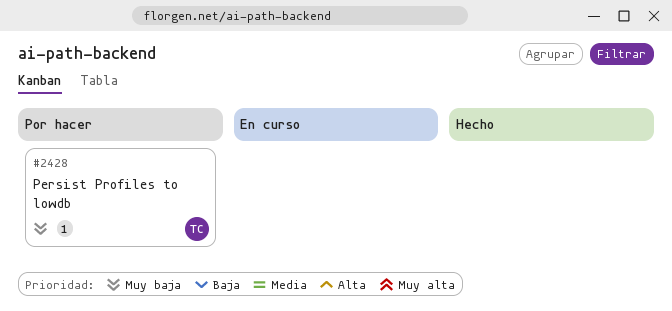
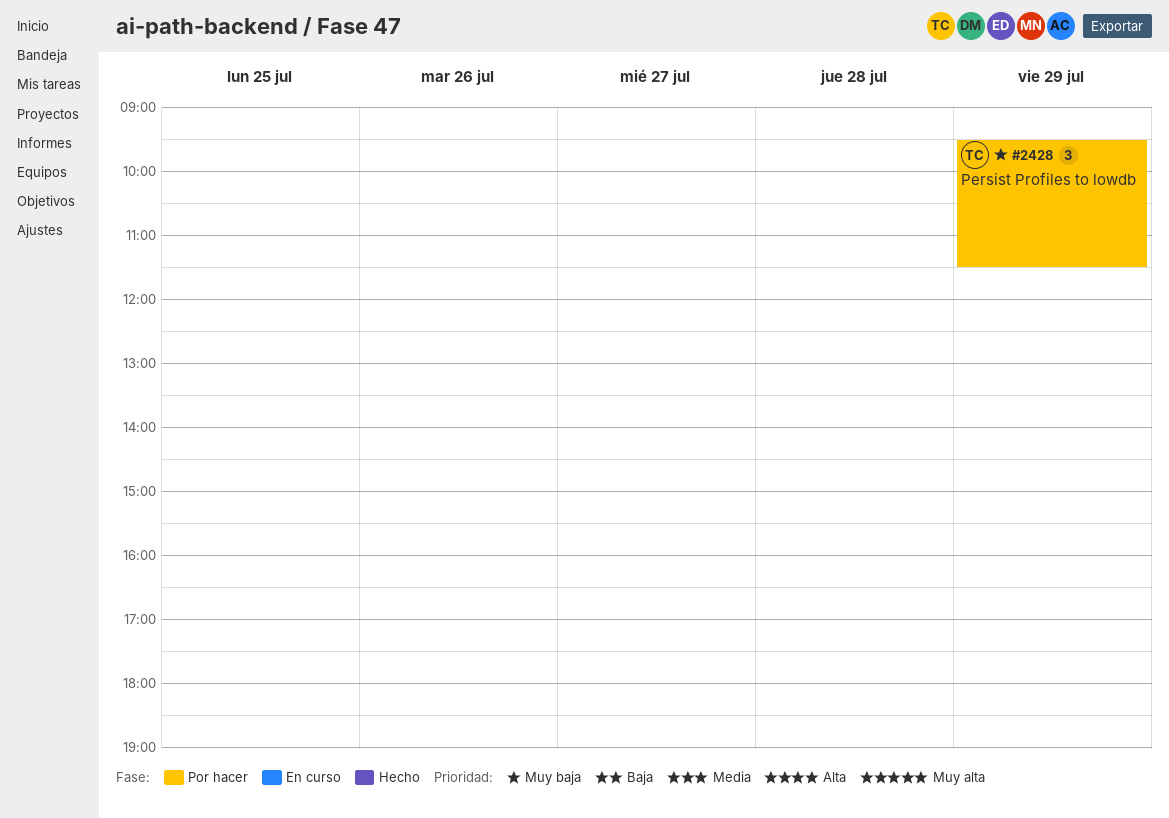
#2428, estimate: 1 -> 3

